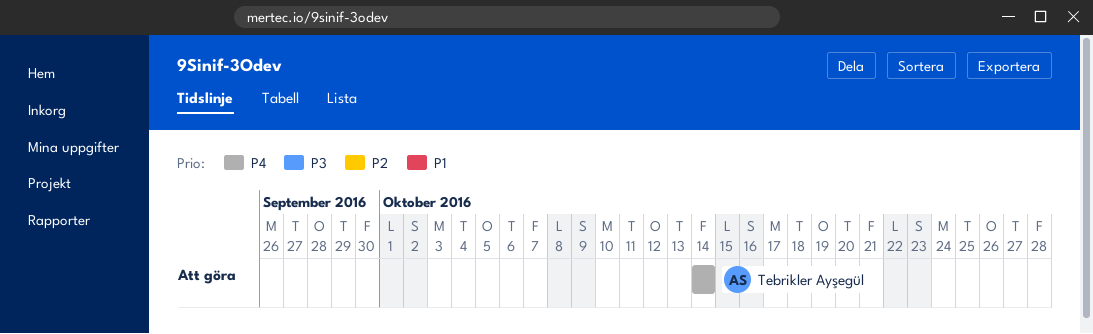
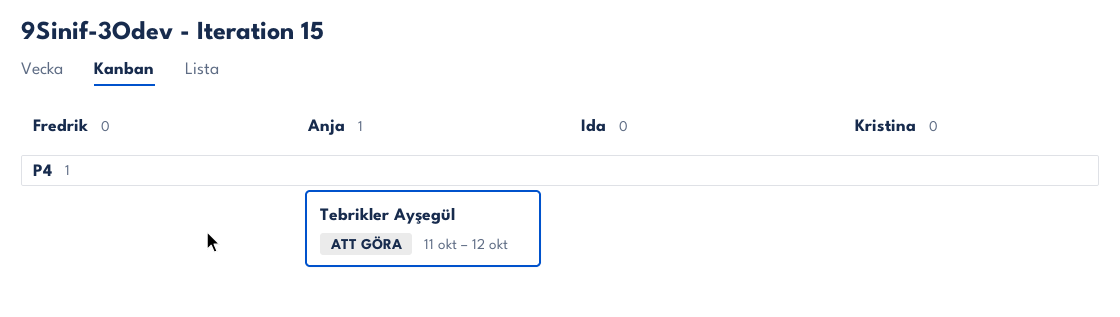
Tebrikler Ayşegül, start: Oct 14 -> Oct 11
Tebrikler Ayşegül, due: Oct 14 -> Oct 12

